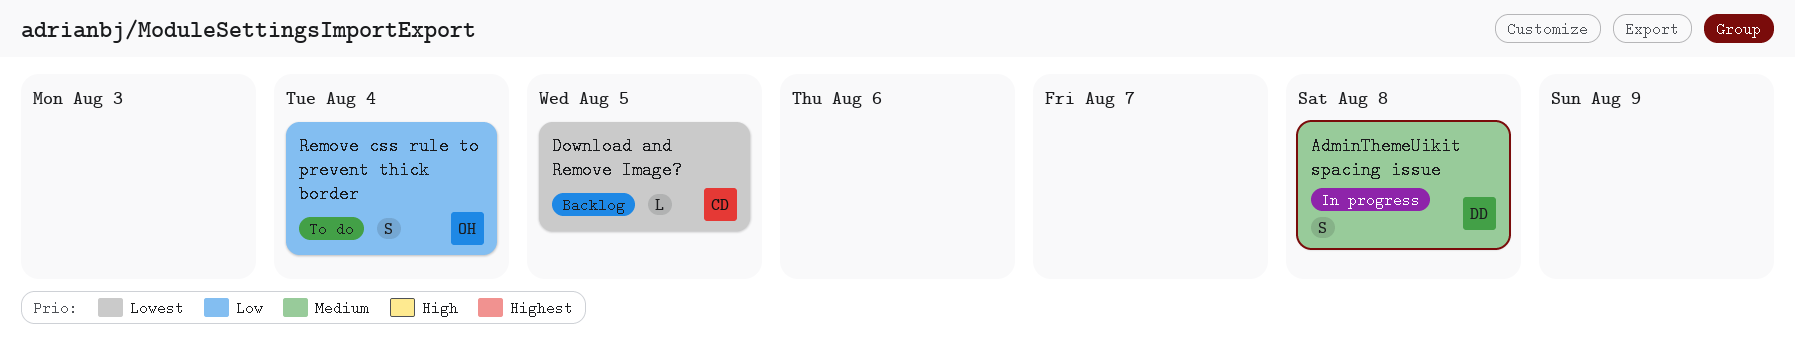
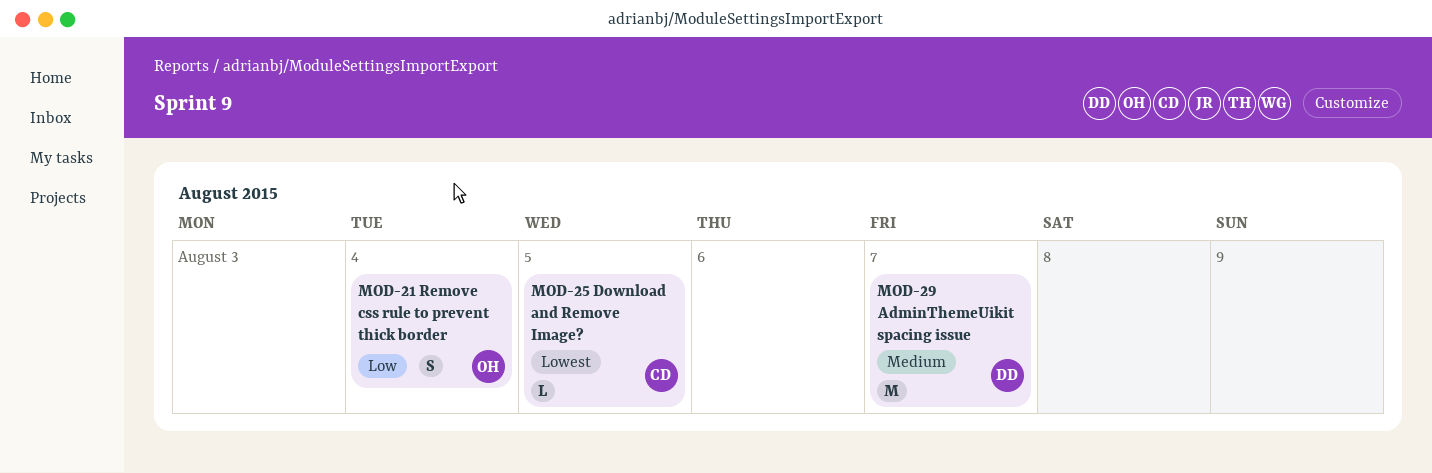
AdminThemeUikit spacing issue, estimate: S -> M
AdminThemeUikit spacing issue, due: Aug 8 -> Aug 7

